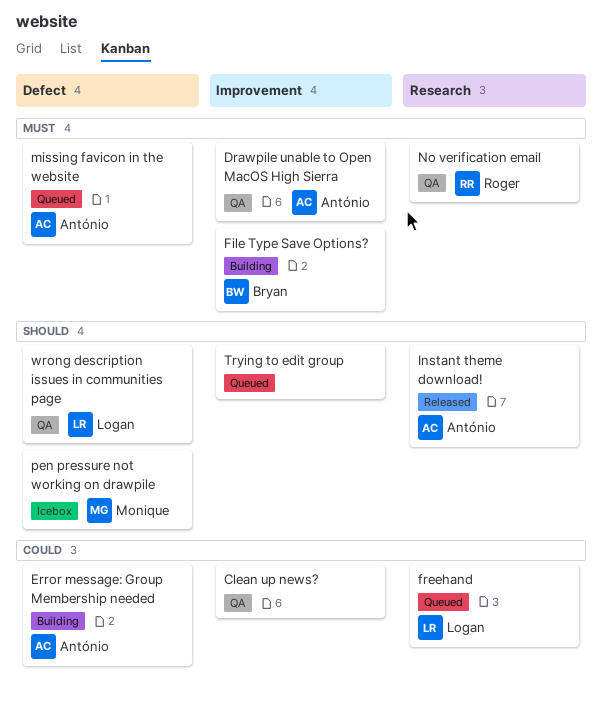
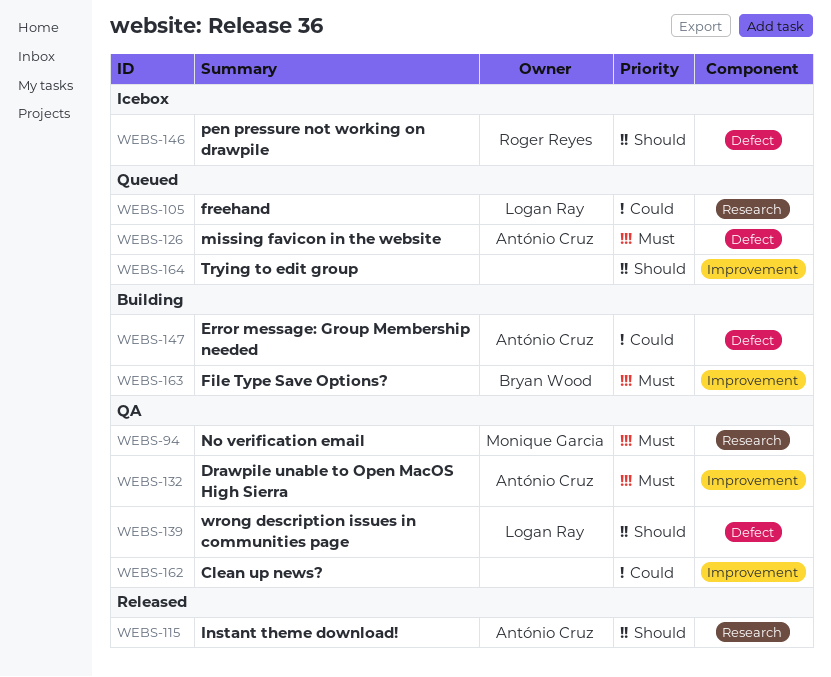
No verification email, owner: Roger Reyes -> Monique Garcia
pen pressure not working on drawpile, owner: Monique Garcia -> Roger Reyes

